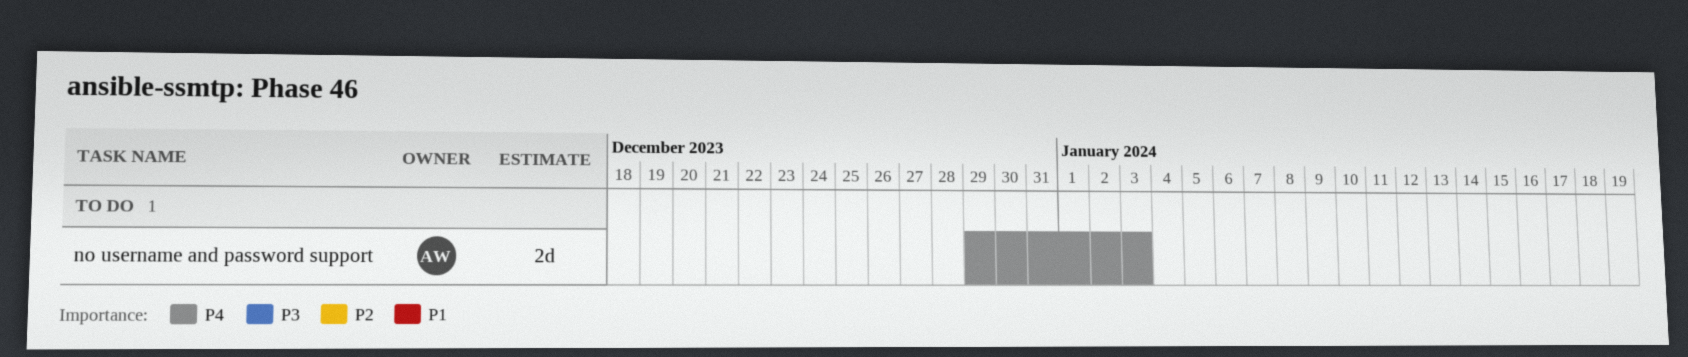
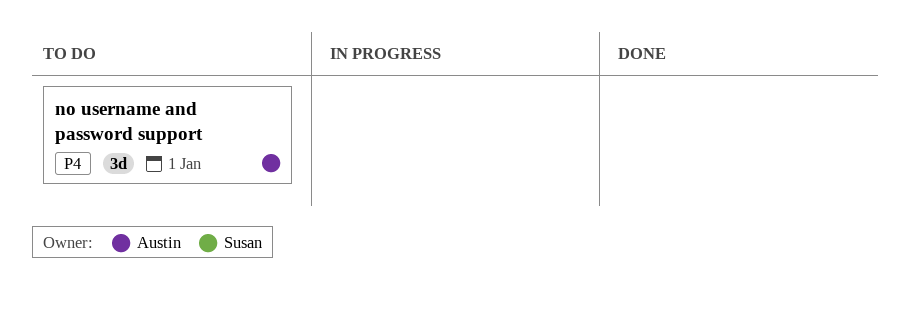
no username and password support, estimate: 2d -> 3d
no username and password support, due: Jan 3 -> Jan 1

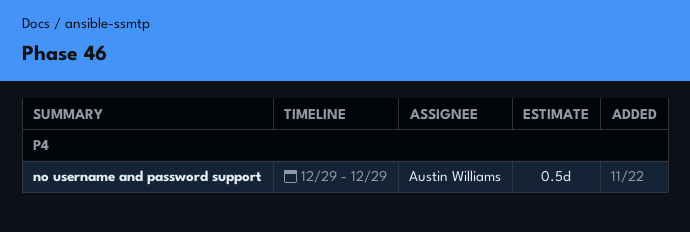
no username and password support, estimate: 3d -> 0.5d
no username and password support, due: Jan 1 -> Dec 29

